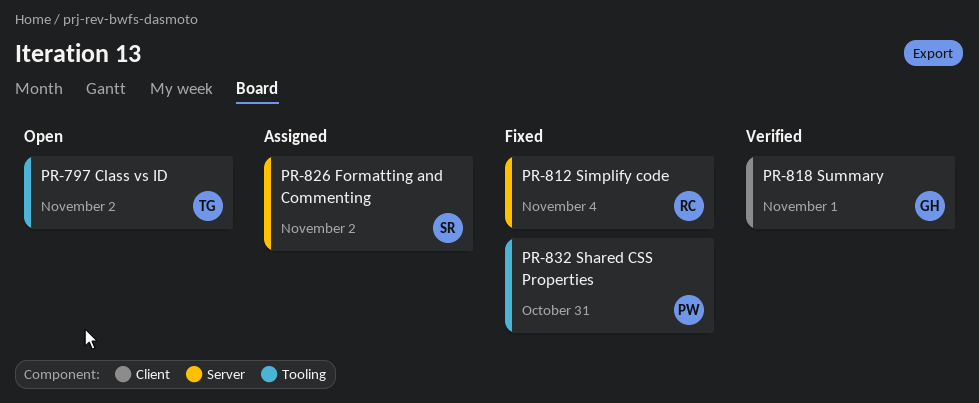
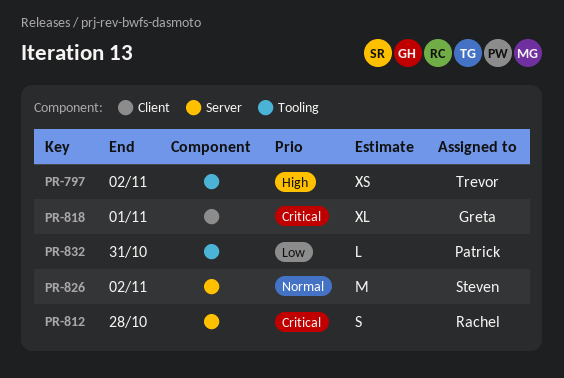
PR-812, due: Nov 4 -> Oct 28

